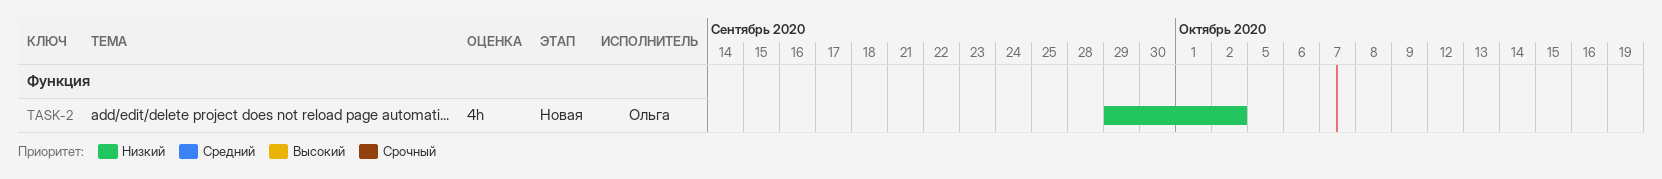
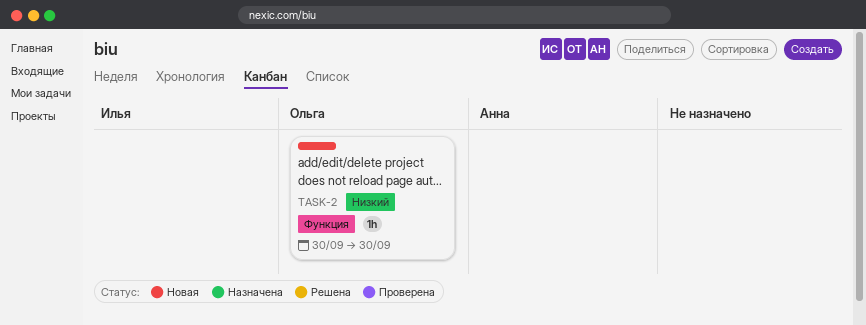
TASK-2, estimate: 4h -> 1h
TASK-2, start: Sep 29 -> Sep 30
TASK-2, due: Oct 2 -> Sep 30

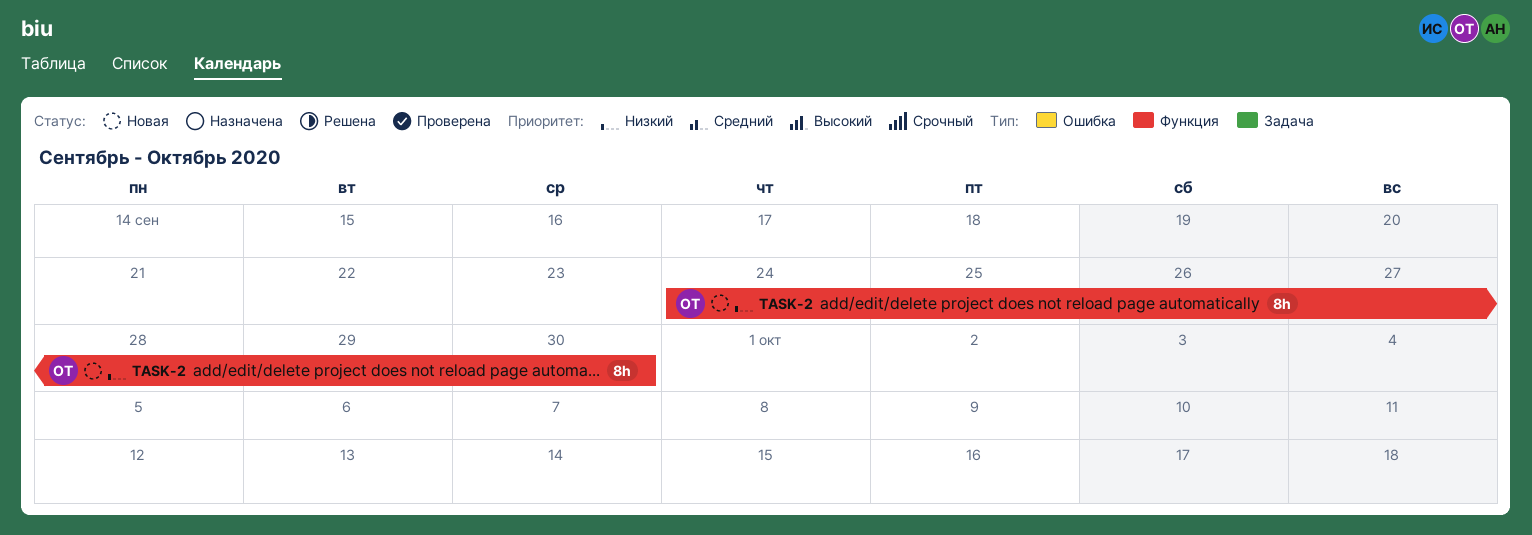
TASK-2, estimate: 1h -> 8h
TASK-2, start: Sep 30 -> Sep 24

